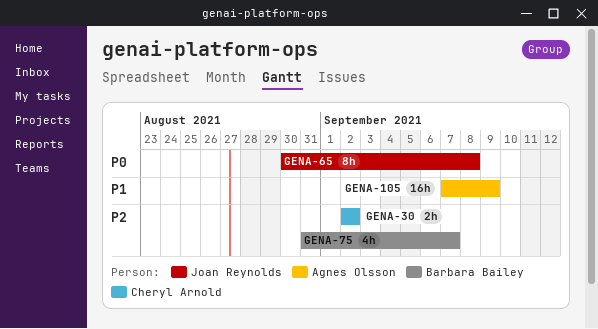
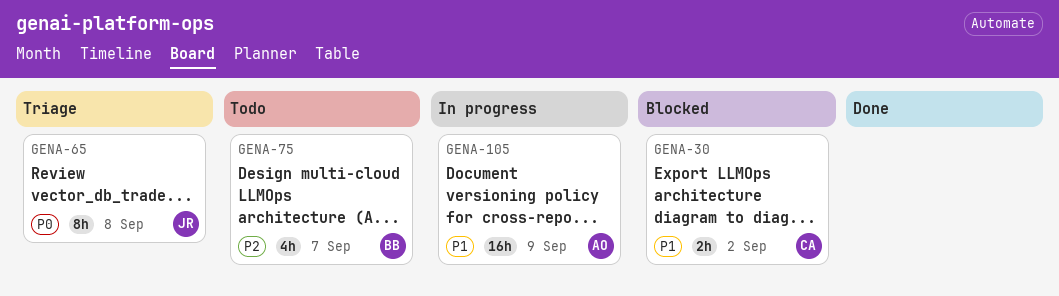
GENA-30, priority: P2 -> P1

